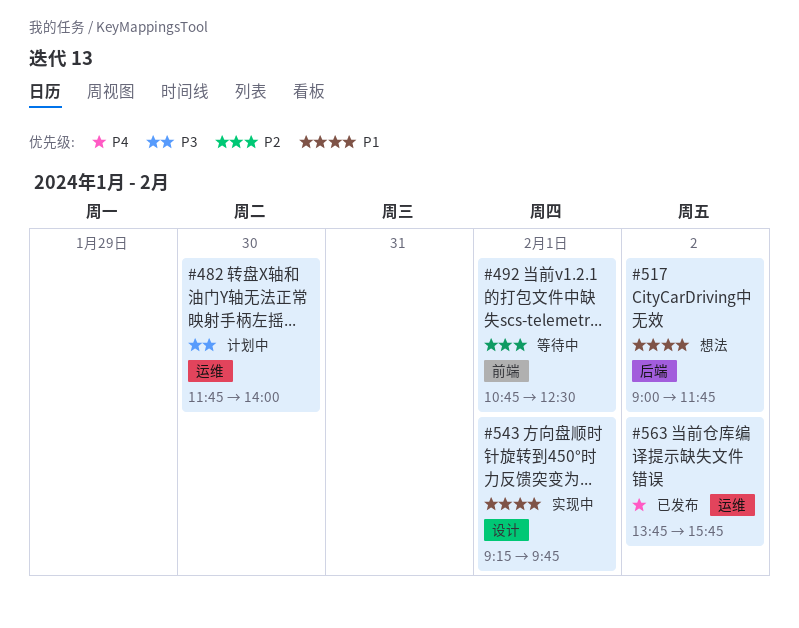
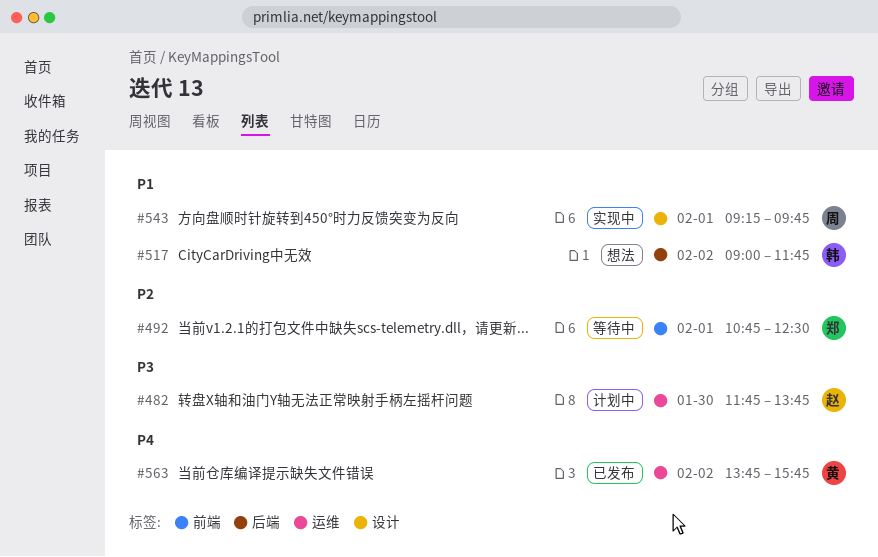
#482, ends: 14:00 -> 13:45

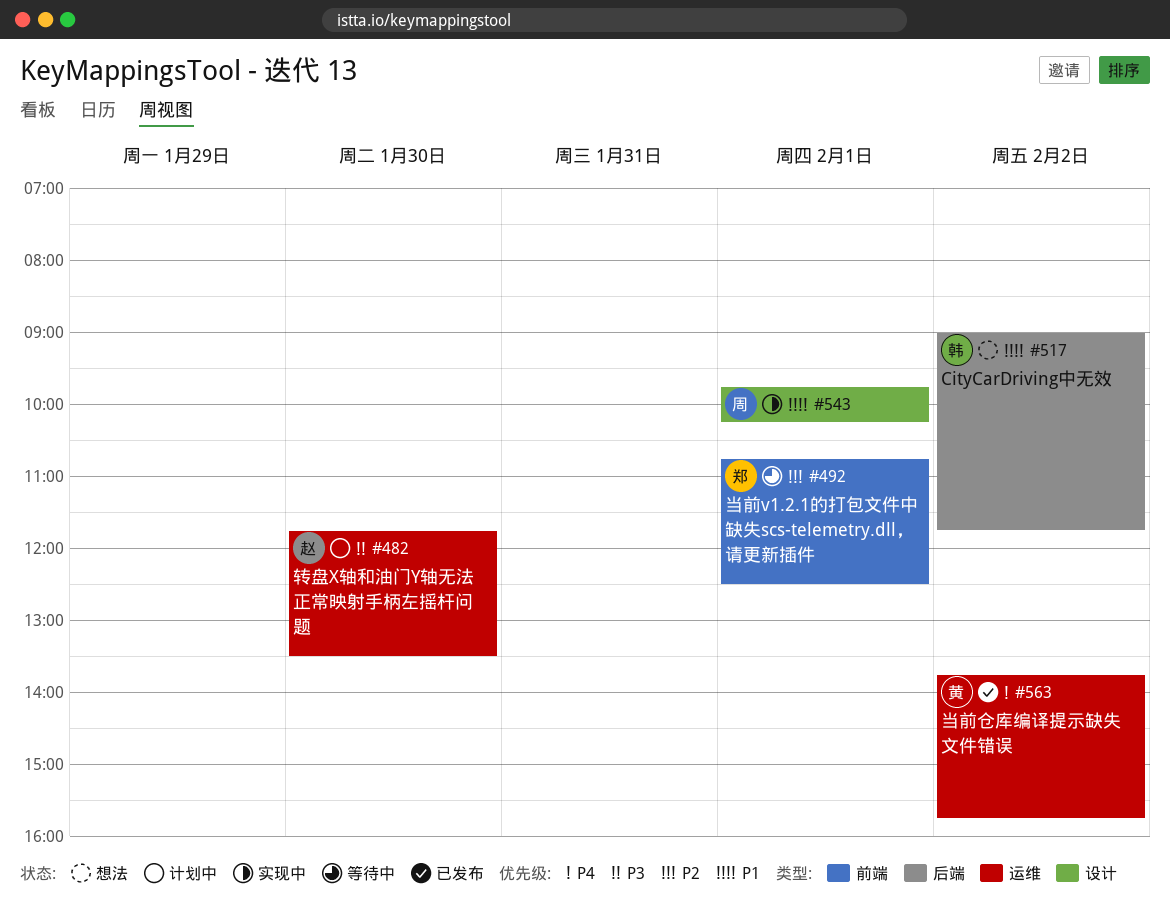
#482, ends: 13:45 -> 13:30
#543, begins: 09:15 -> 09:45
#543, ends: 09:45 -> 10:15

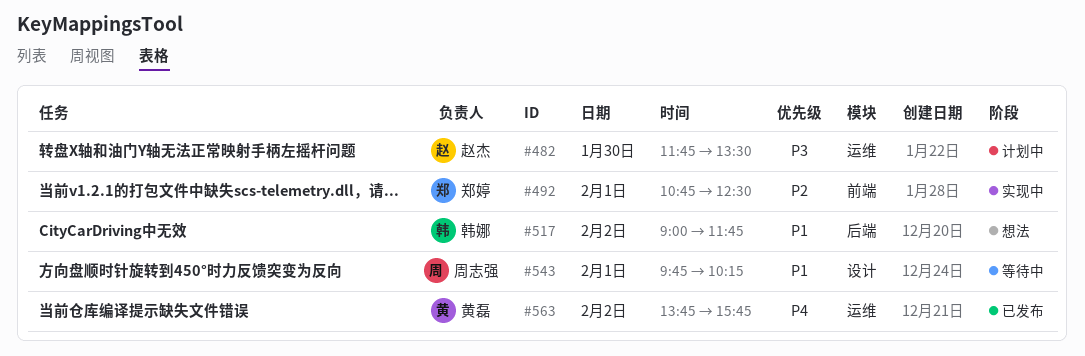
#492, status: 等待中 -> 实现中
#543, status: 实现中 -> 等待中

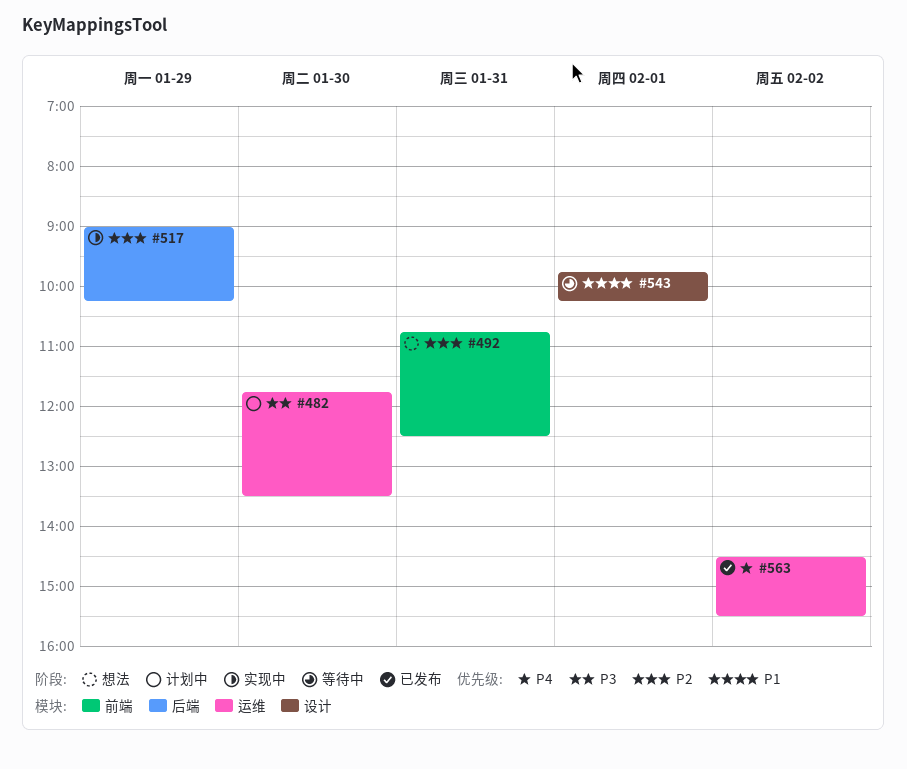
#492, status: 实现中 -> 想法
#492, day: Feb 1 -> Jan 31
#517, status: 想法 -> 实现中
#517, priority: P1 -> P2
#517, day: Feb 2 -> Jan 29
#517, ends: 11:45 -> 10:15
#563, begins: 13:45 -> 14:30
#563, ends: 15:45 -> 15:30

